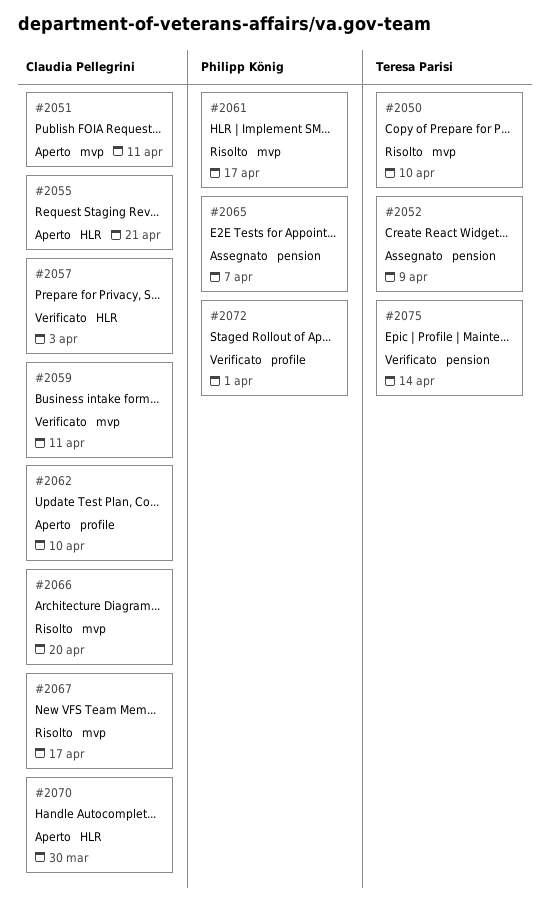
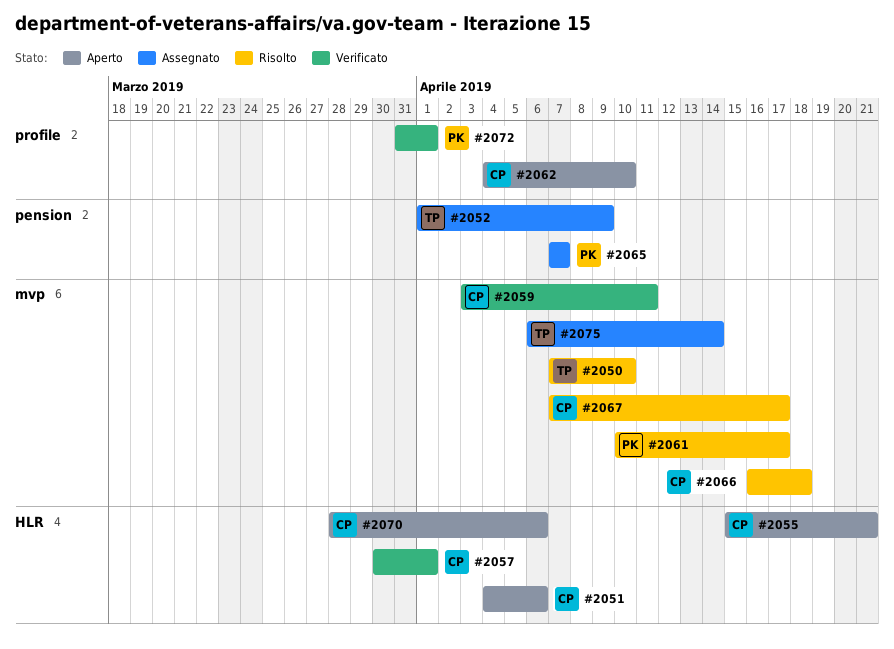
#2051, label: mvp -> HLR
#2051, due: Apr 11 -> Apr 6
#2057, due: Apr 3 -> Apr 1
#2066, due: Apr 20 -> Apr 18
#2070, due: Mar 30 -> Apr 6
#2075, status: Verificato -> Assegnato
#2075, label: pension -> mvp

